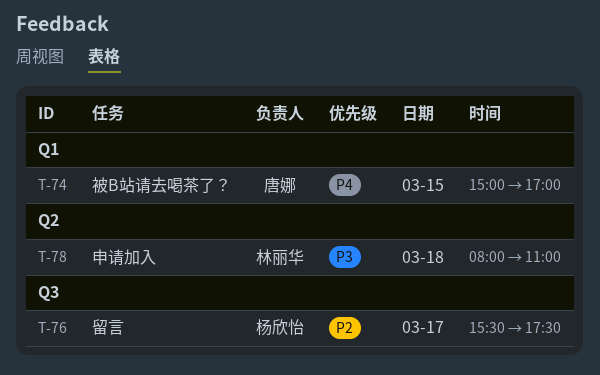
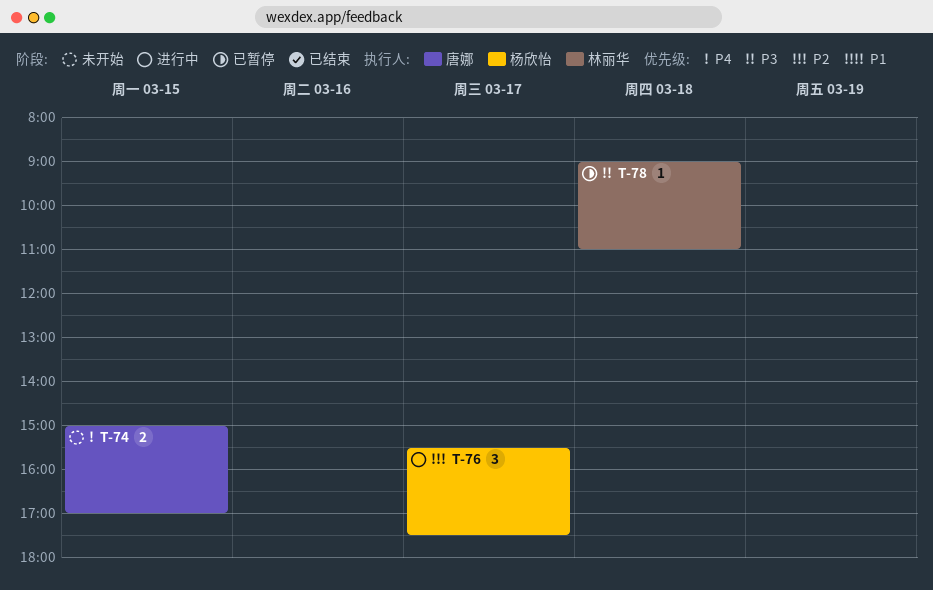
T-78, begins: 08:00 -> 09:00

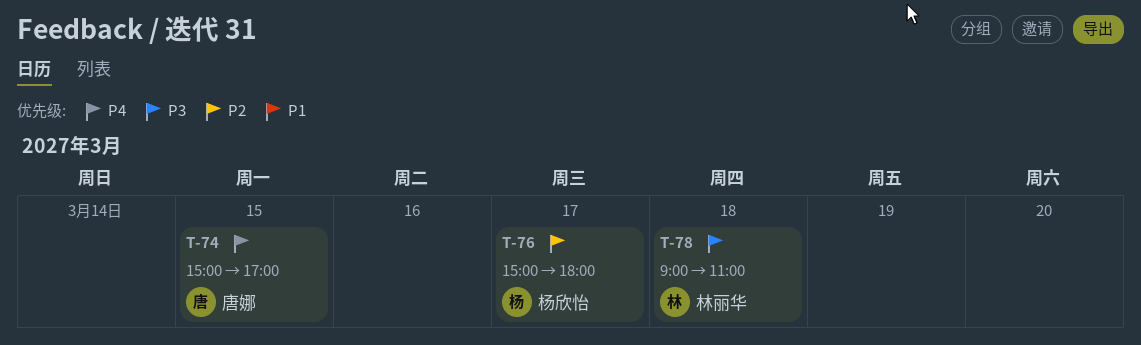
T-76, begins: 15:30 -> 15:00
T-76, ends: 17:30 -> 18:00

